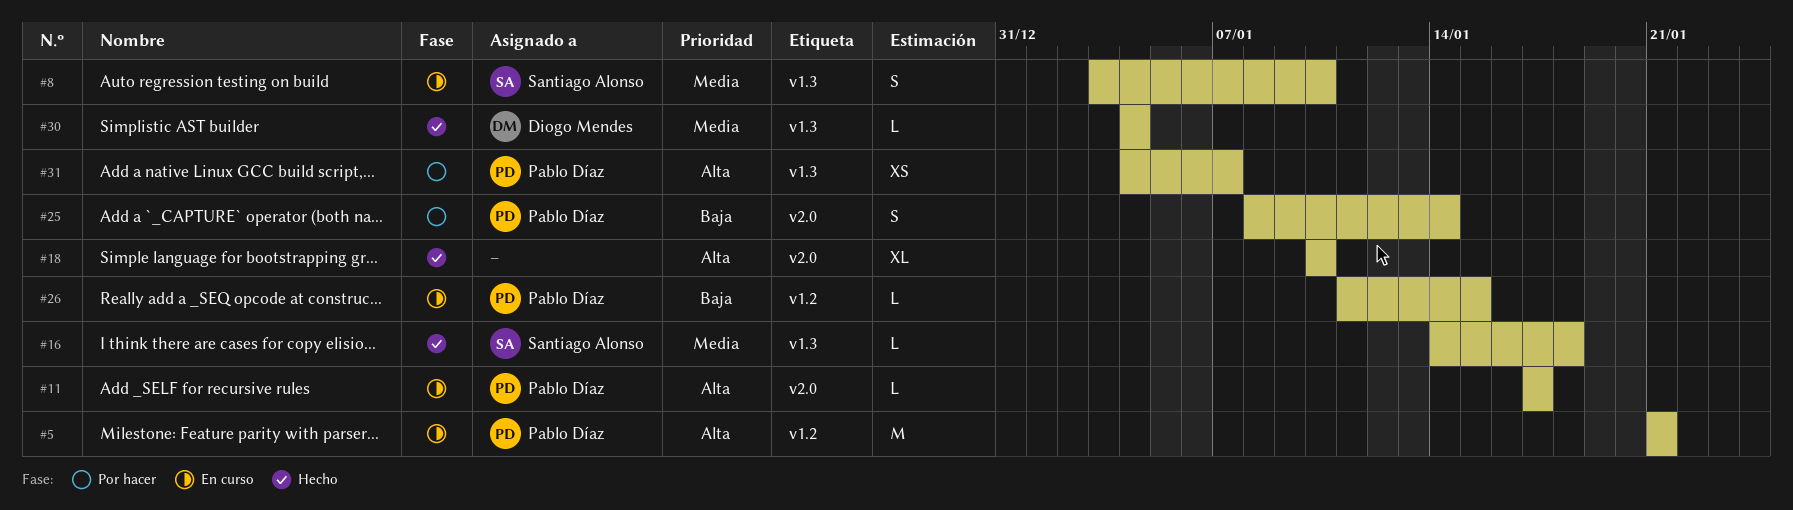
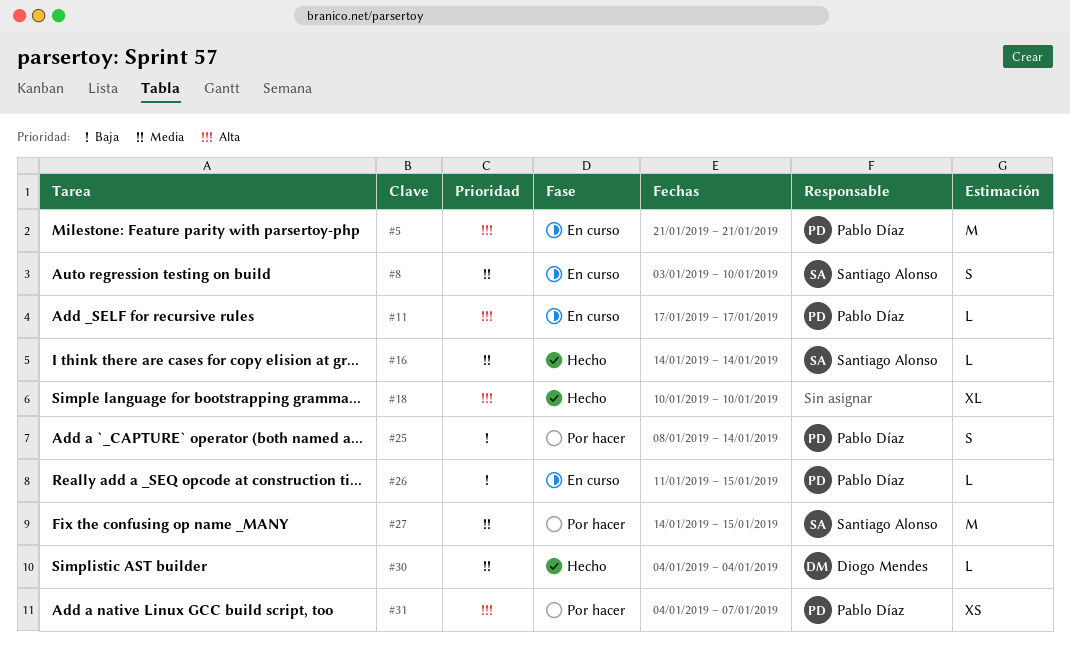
#16, due: Jan 18 -> Jan 14
#27: none -> present

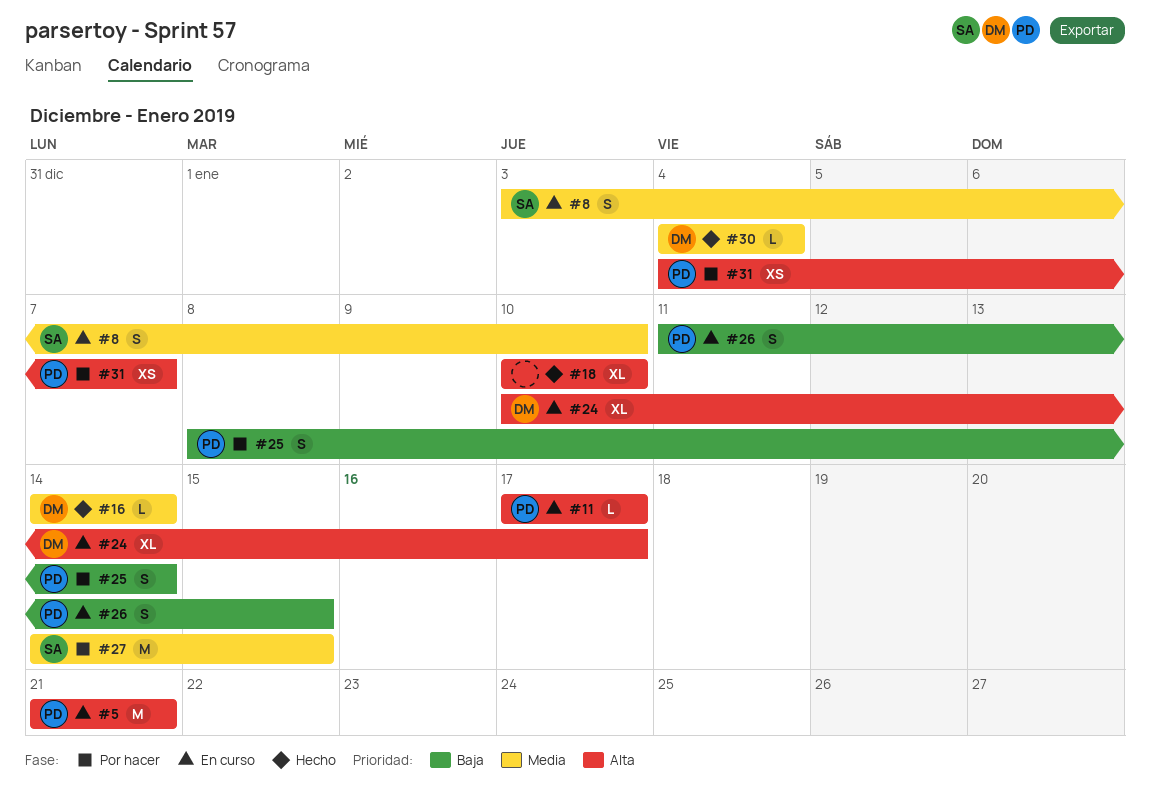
#16, owner: Santiago Alonso -> Diogo Mendes
#24: none -> present
#26, estimate: L -> S

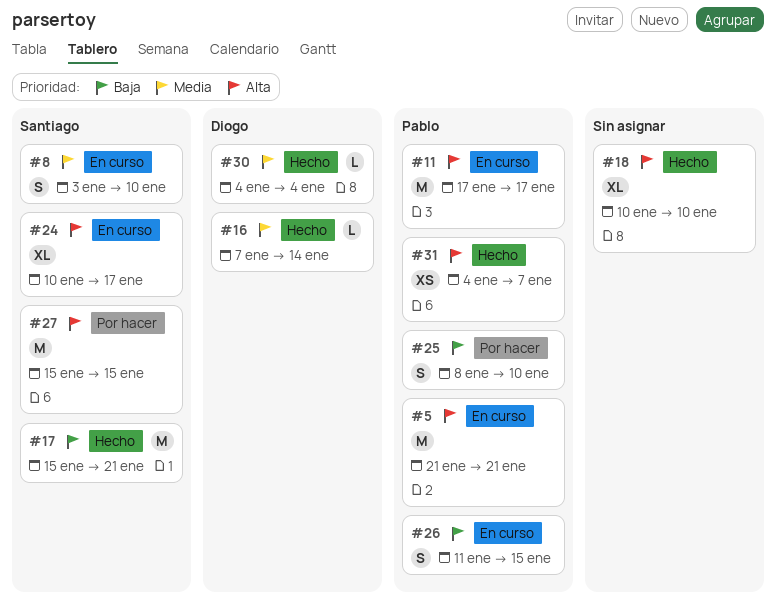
#11, estimate: L -> M
#16, start: Jan 14 -> Jan 7
#17: none -> present
#24, owner: Diogo -> Santiago
#25, due: Jan 14 -> Jan 10
#27, priority: Media -> Alta
#27, start: Jan 14 -> Jan 15
#31, status: Por hacer -> Hecho

